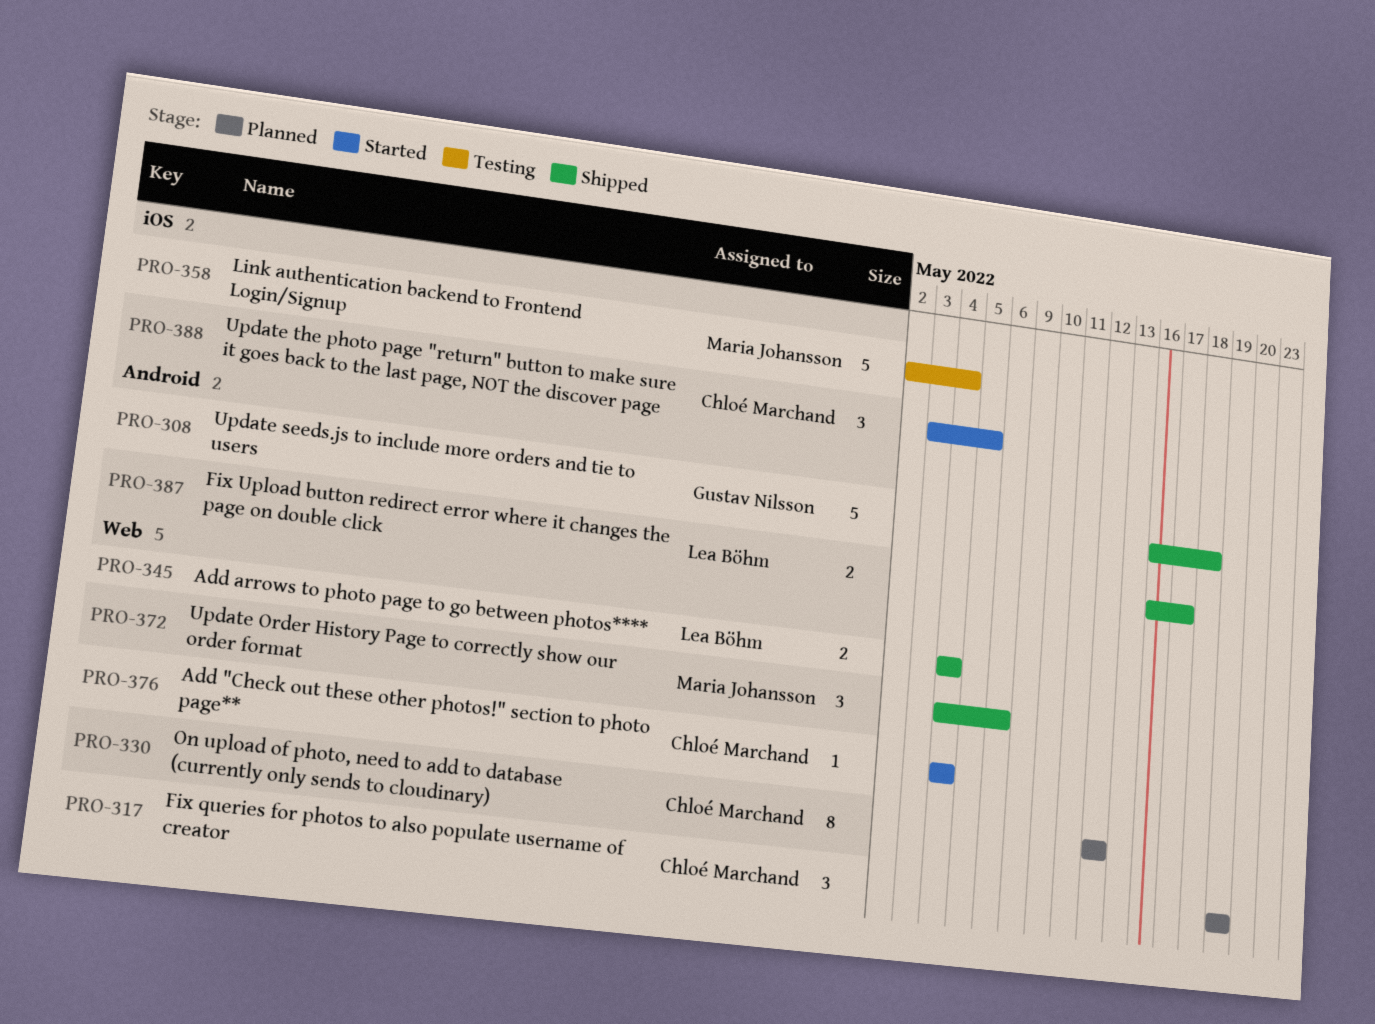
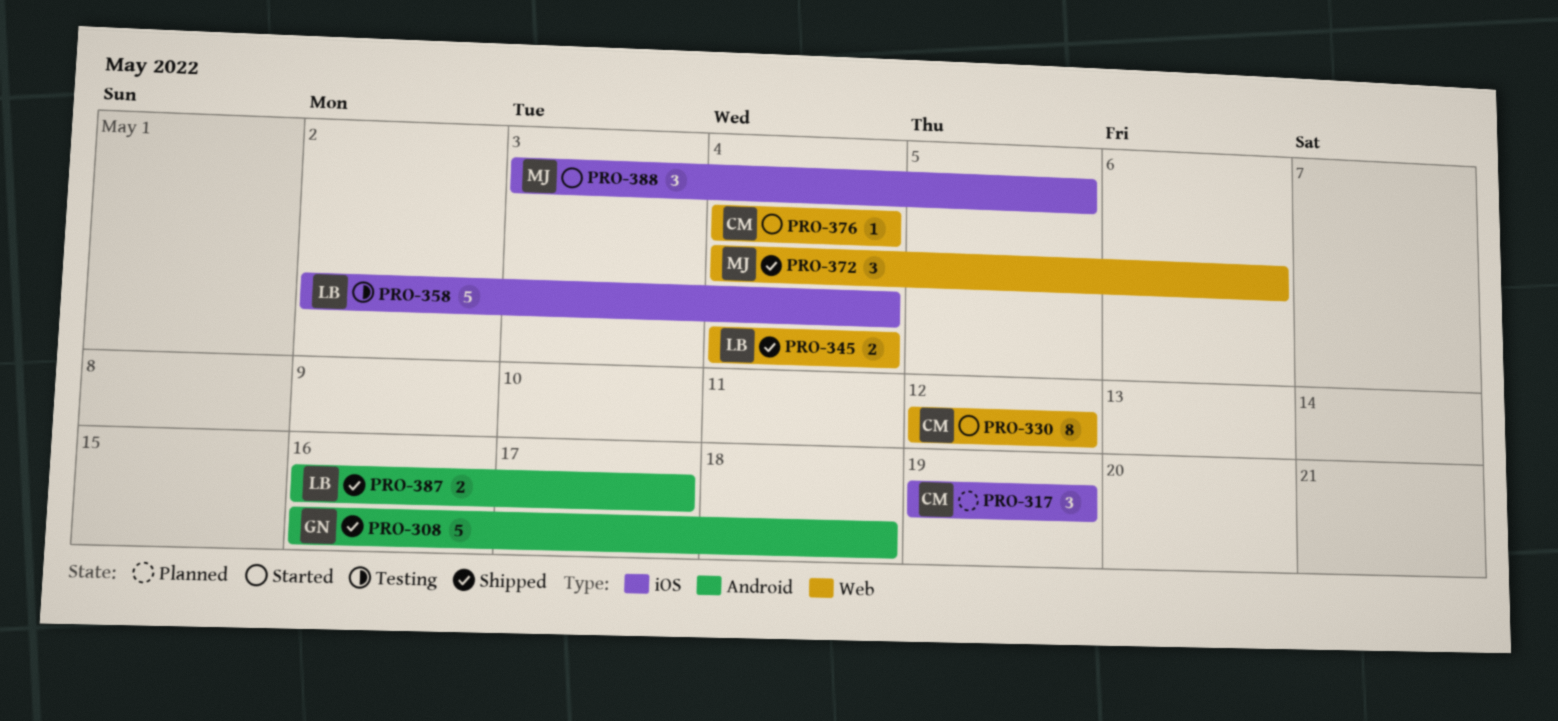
PRO-317, label: Web -> iOS
PRO-330, status: Planned -> Started
PRO-358, owner: Maria Johansson -> Lea Böhm
PRO-388, owner: Chloé Marchand -> Maria Johansson

